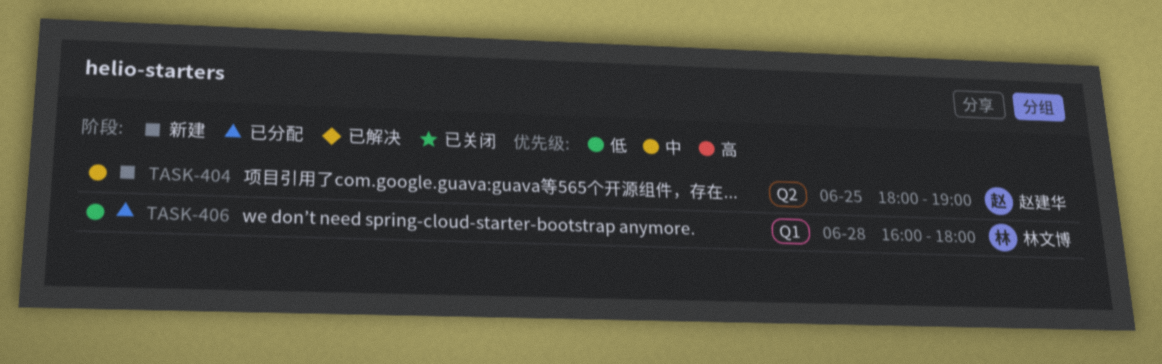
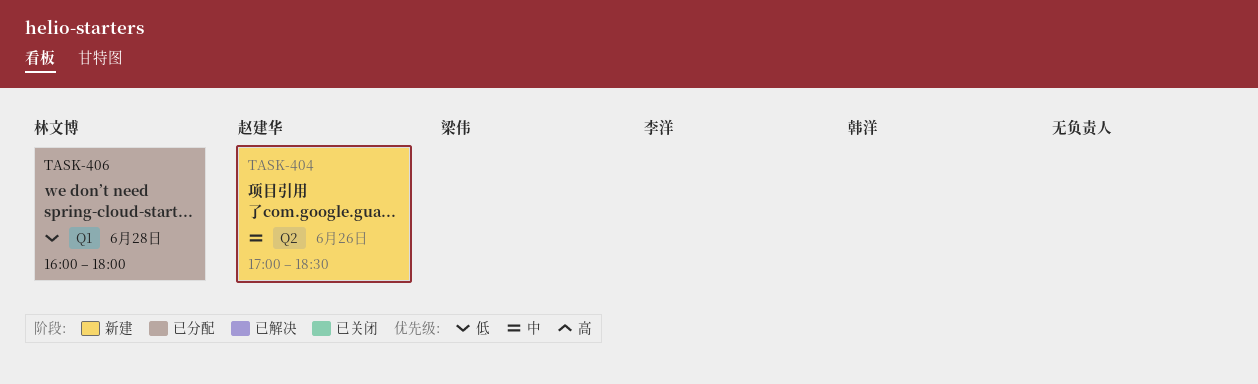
TASK-404, day: Jun 25 -> Jun 26
TASK-404, begins: 18:00 -> 17:00
TASK-404, ends: 19:00 -> 18:30

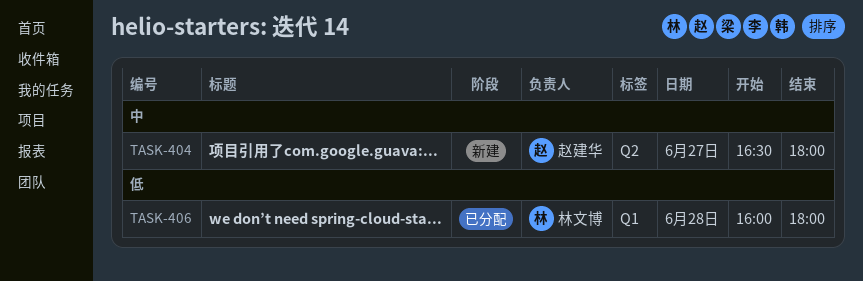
TASK-404, day: Jun 26 -> Jun 27
TASK-404, begins: 17:00 -> 16:30
TASK-404, ends: 18:30 -> 18:00

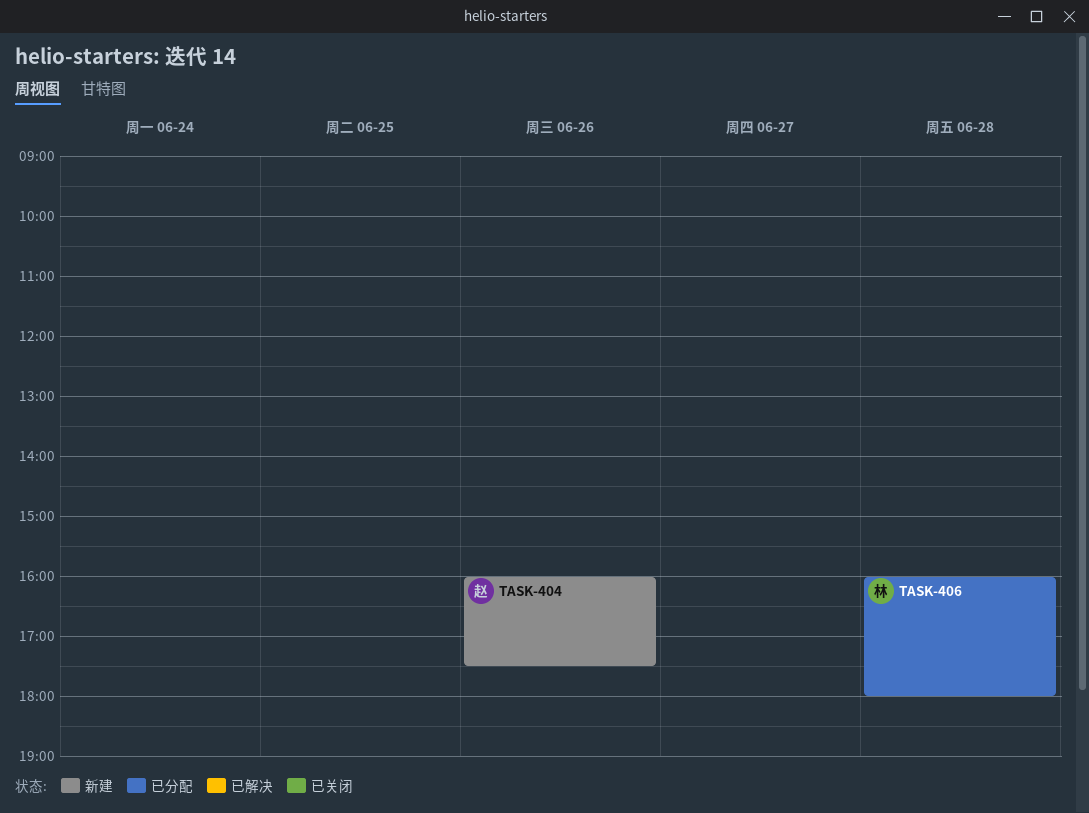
TASK-404, day: Jun 27 -> Jun 26
TASK-404, begins: 16:30 -> 16:00
TASK-404, ends: 18:00 -> 17:30

